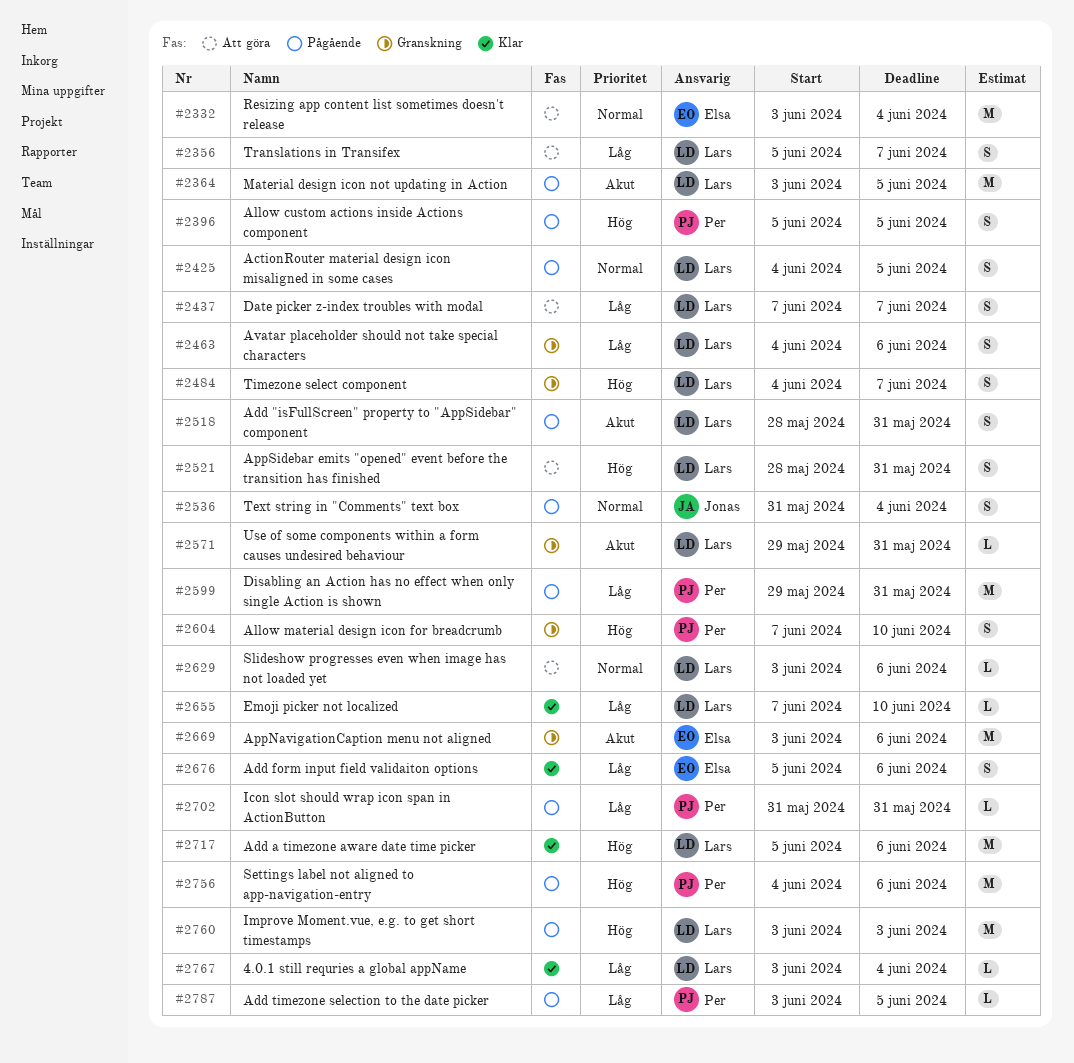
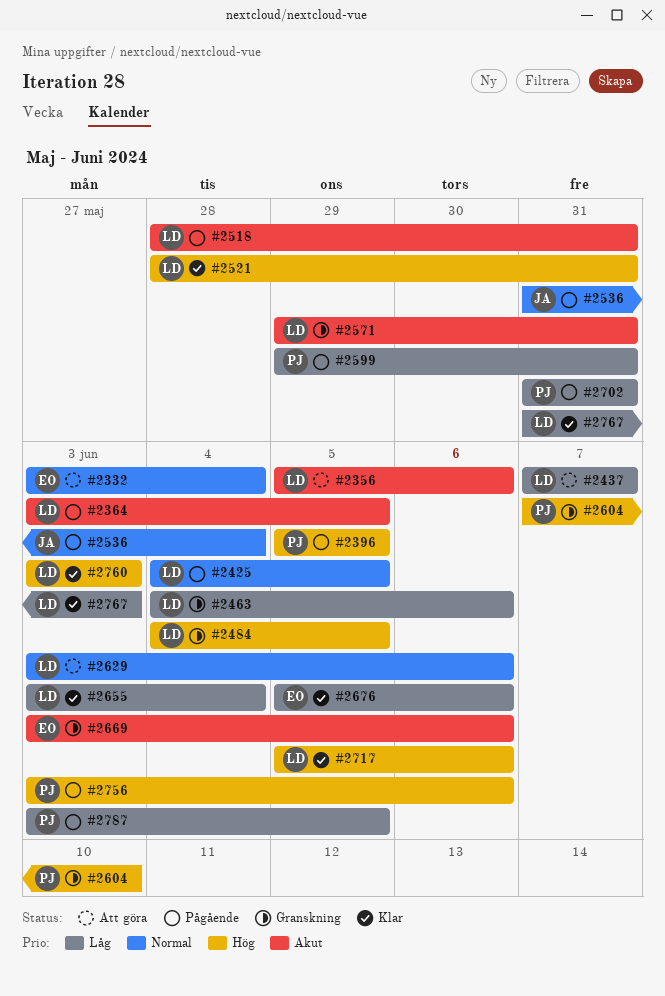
#2356, priority: Låg -> Akut
#2356, due: Jun 7 -> Jun 6
#2484, due: Jun 7 -> Jun 5
#2521, status: Att göra -> Klar
#2655, start: Jun 7 -> Jun 3
#2655, due: Jun 10 -> Jun 4
#2756, start: Jun 4 -> Jun 3
#2760, status: Pågående -> Klar
#2767, start: Jun 3 -> May 31
#2767, due: Jun 4 -> Jun 3

